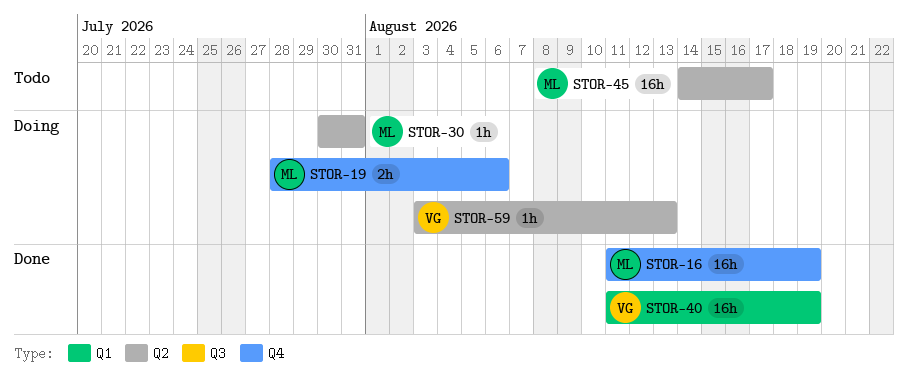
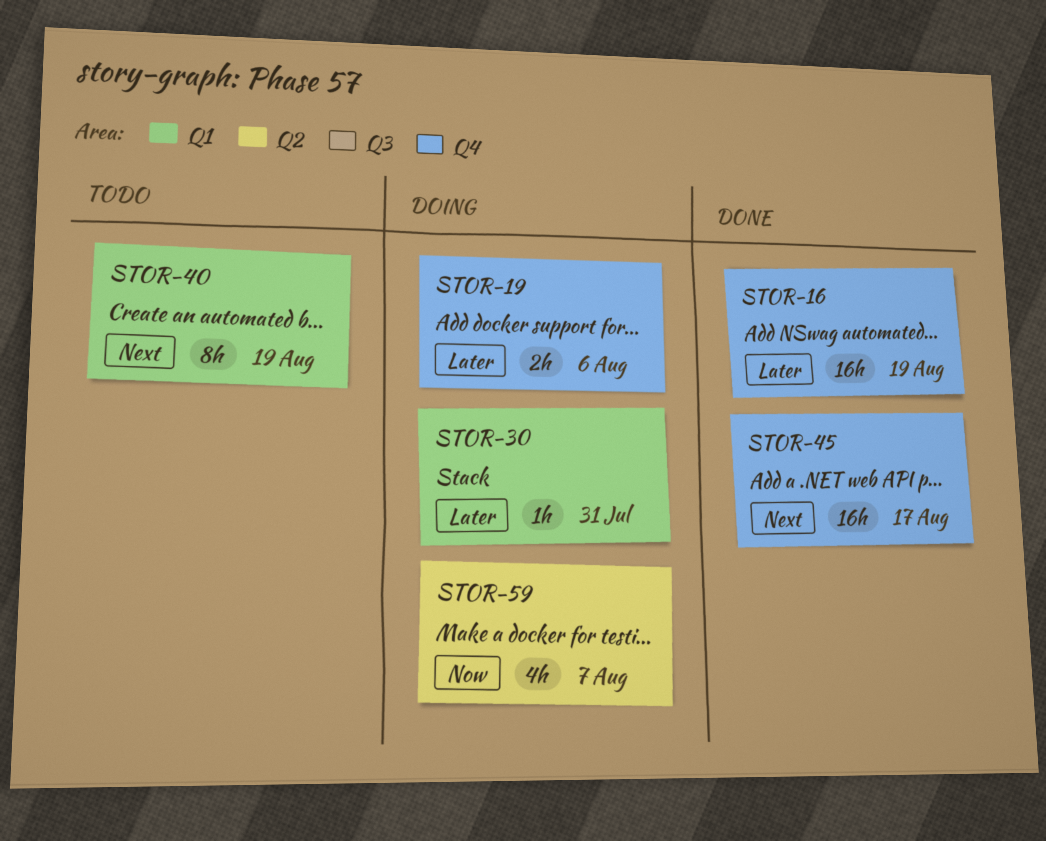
STOR-30, label: Q2 -> Q1
STOR-40, status: Done -> Todo
STOR-40, estimate: 16h -> 8h
STOR-45, status: Todo -> Done
STOR-45, label: Q2 -> Q4
STOR-59, estimate: 1h -> 4h
STOR-59, due: Aug 13 -> Aug 7

